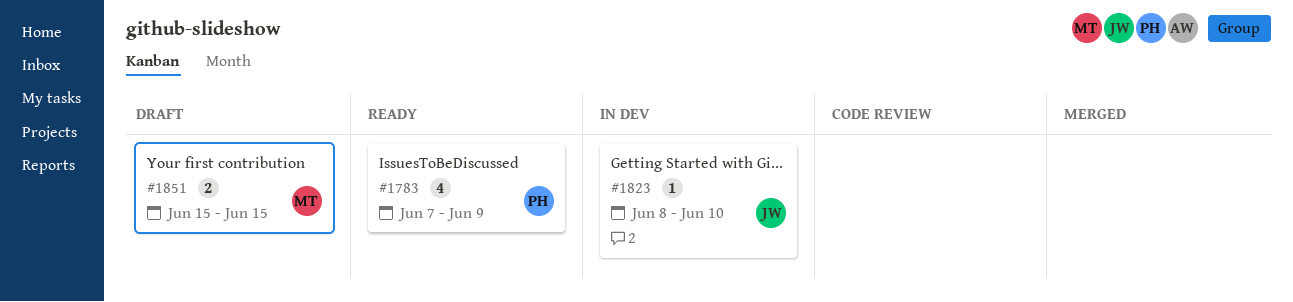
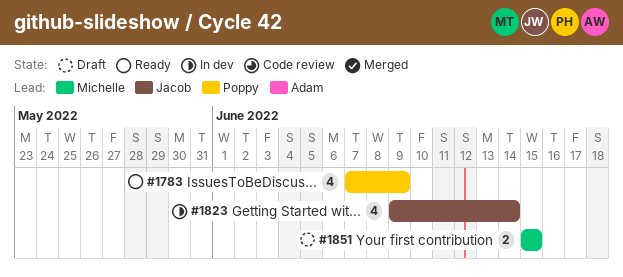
#1823, estimate: 1 -> 4
#1823, start: Jun 8 -> Jun 9
#1823, due: Jun 10 -> Jun 14

